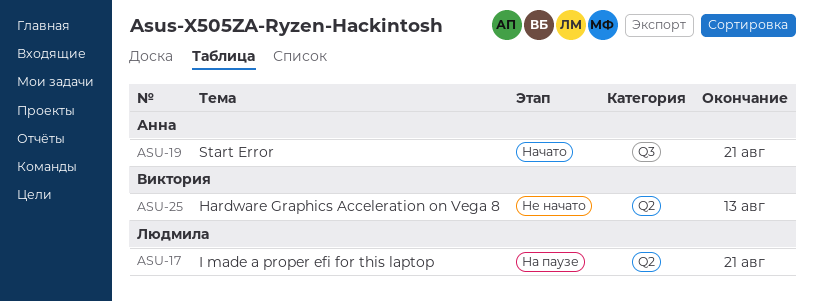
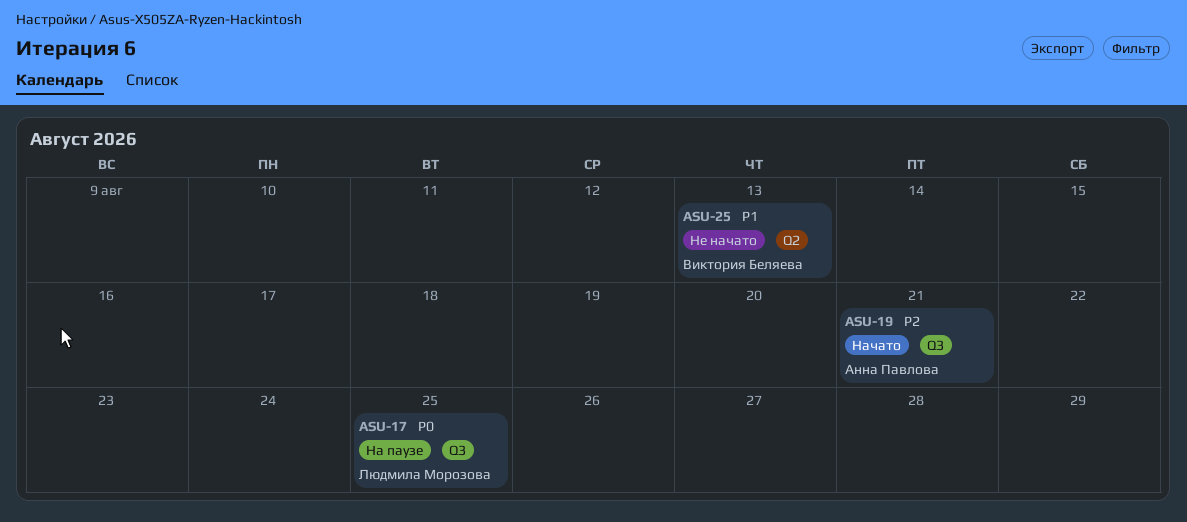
ASU-17, label: Q2 -> Q3
ASU-17, due: Aug 21 -> Aug 25

